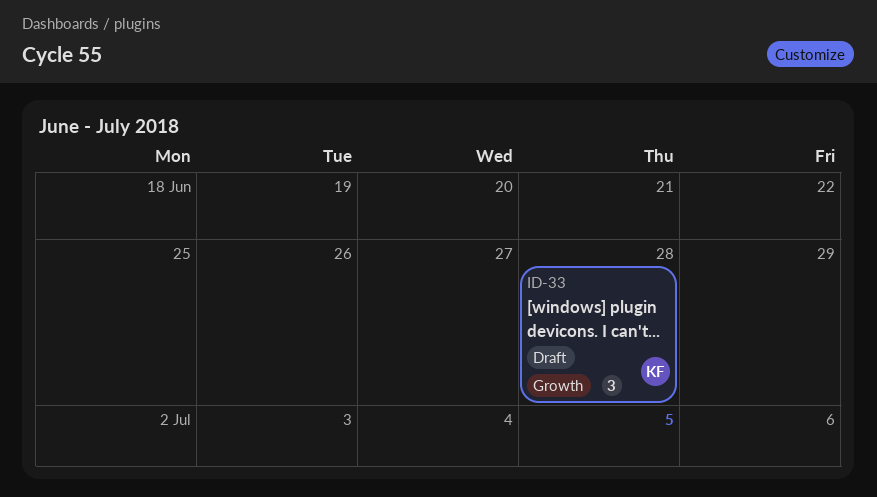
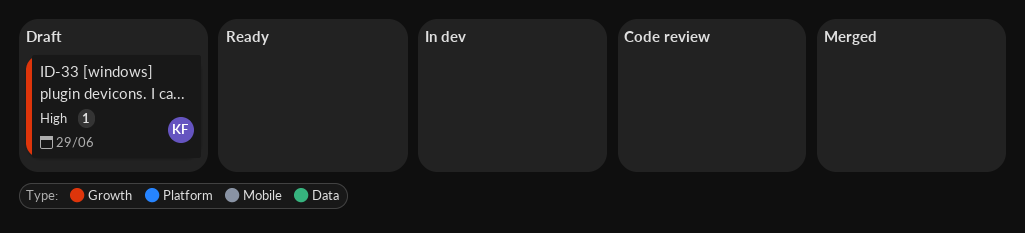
ID-33, estimate: 3 -> 1
ID-33, due: Jun 28 -> Jun 29

